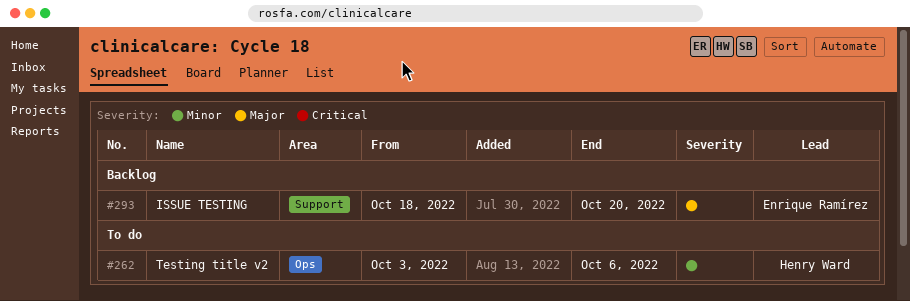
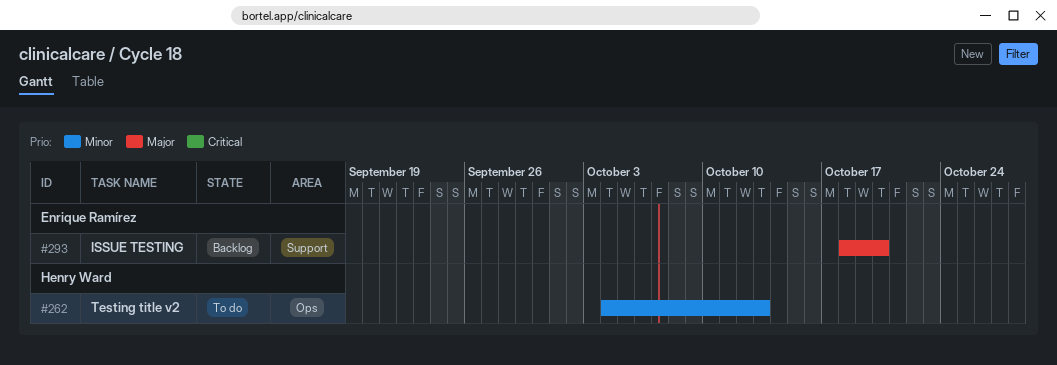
#262, start: Oct 3 -> Oct 4
#262, due: Oct 6 -> Oct 13

